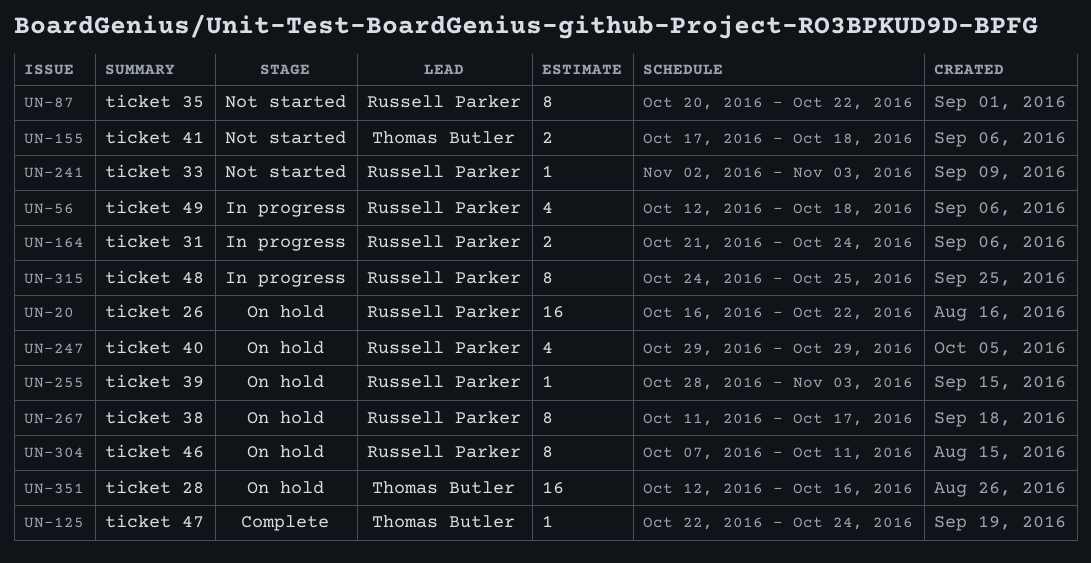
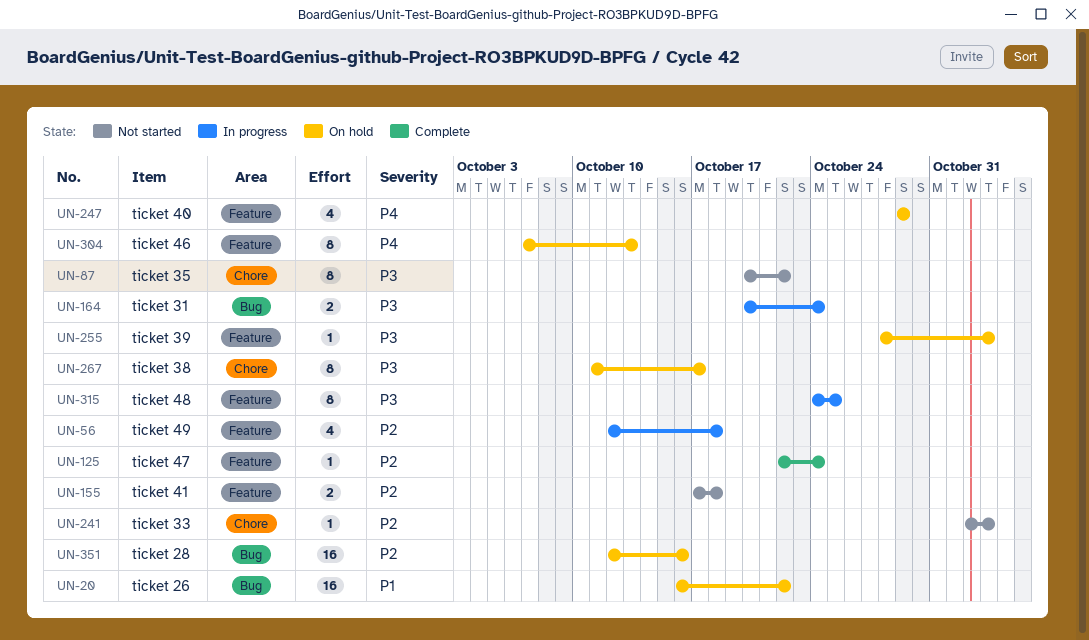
UN-164, start: Oct 21 -> Oct 20
UN-304, due: Oct 11 -> Oct 13

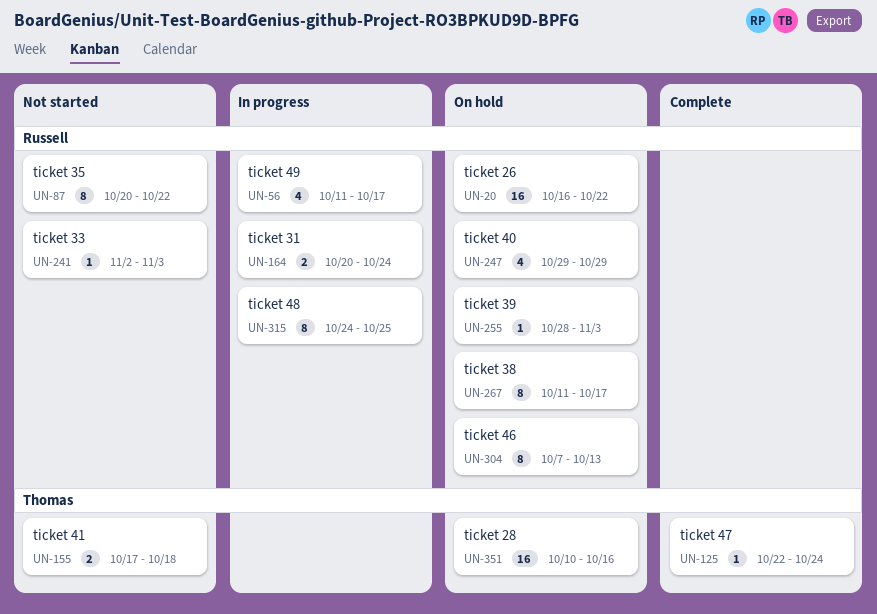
UN-56, start: Oct 12 -> Oct 11
UN-56, due: Oct 18 -> Oct 17
UN-351, start: Oct 12 -> Oct 10

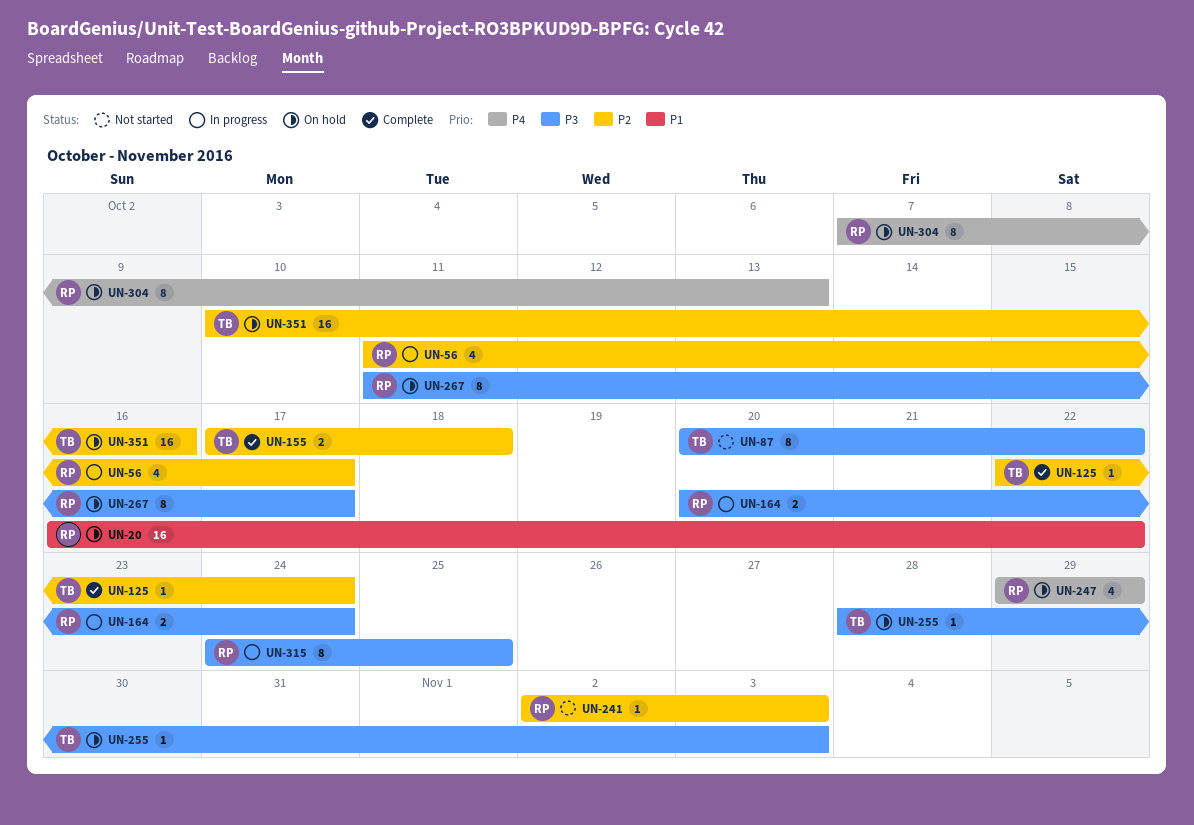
UN-87, owner: Russell -> Thomas
UN-155, status: Not started -> Complete
UN-255, owner: Russell -> Thomas

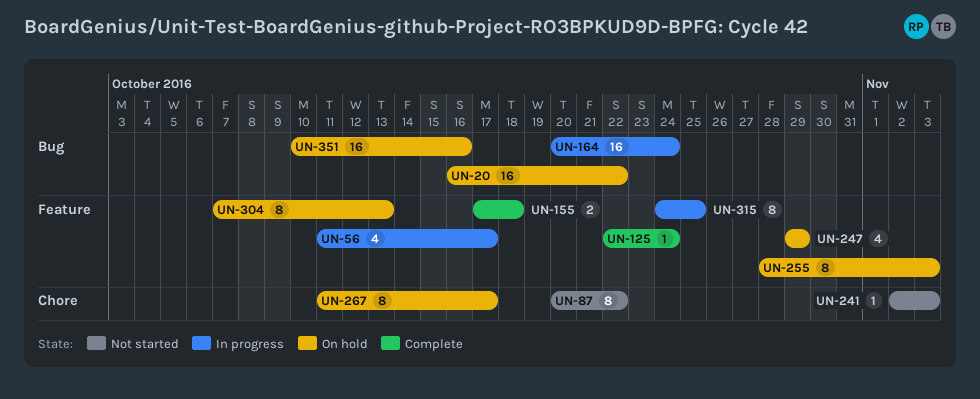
UN-164, estimate: 2 -> 16
UN-255, estimate: 1 -> 8

